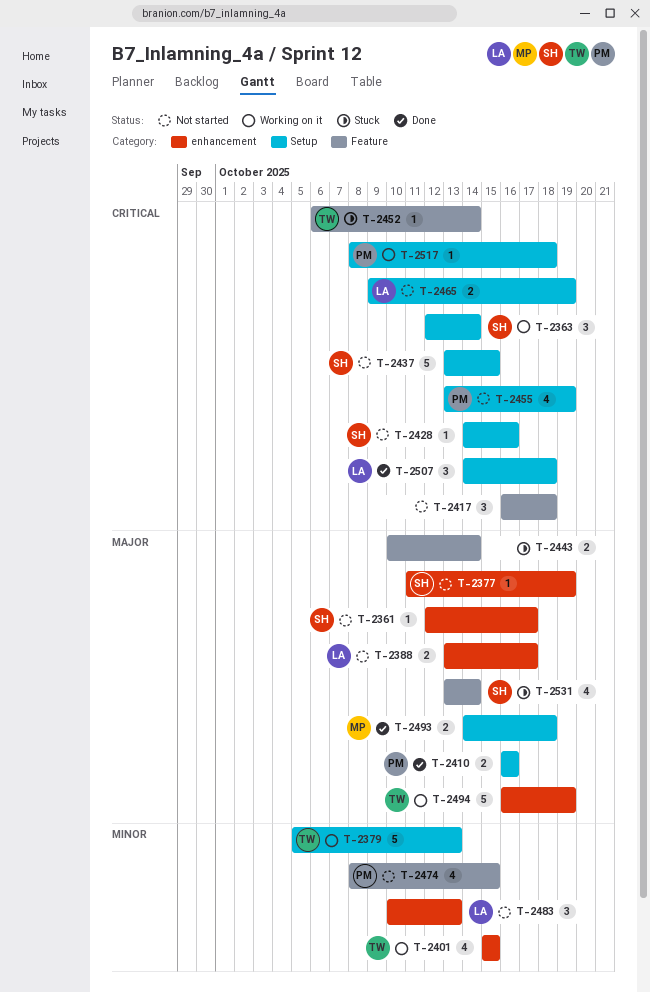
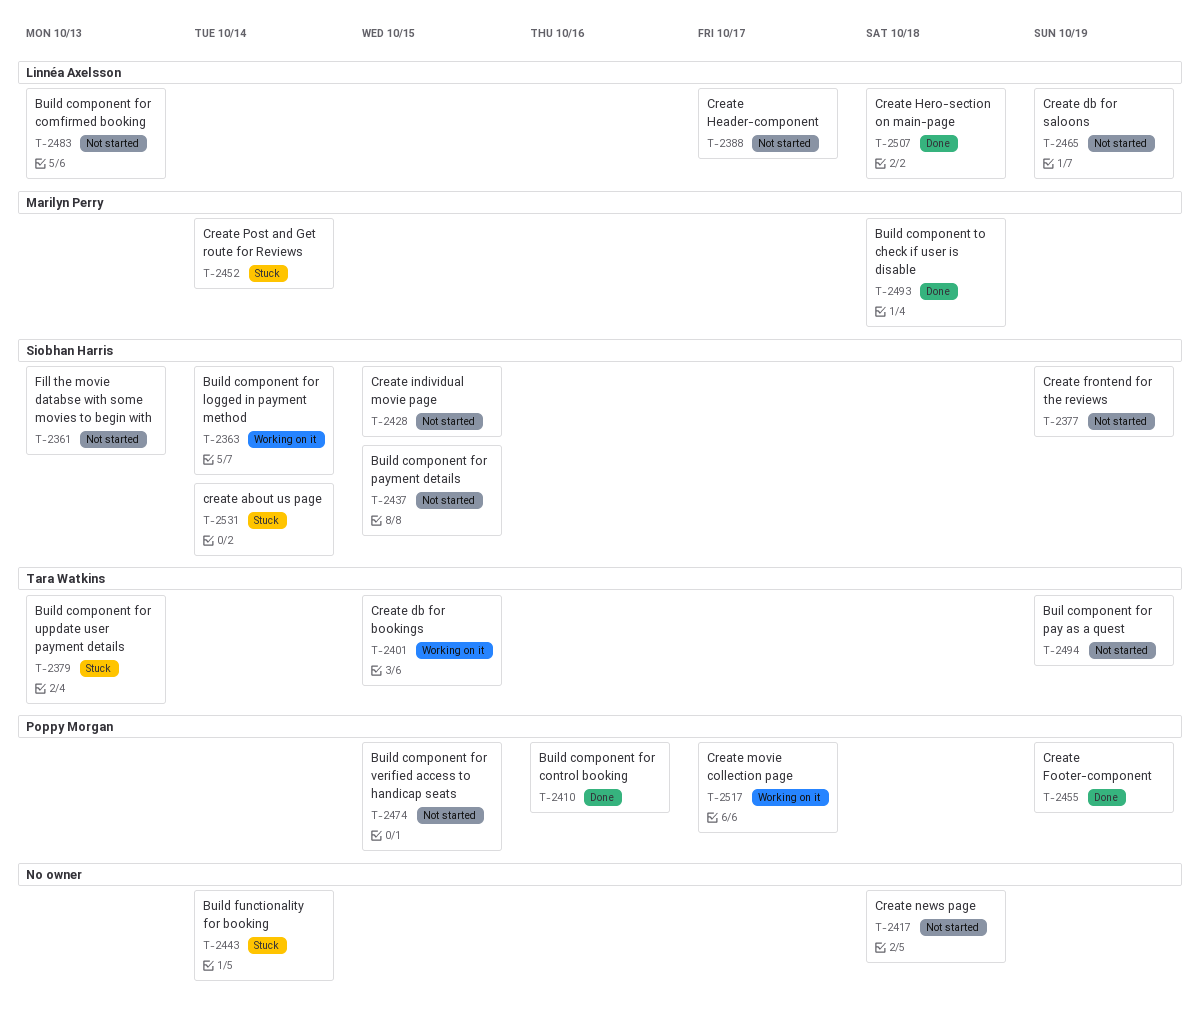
T-2361, due: Oct 17 -> Oct 13
T-2379, status: Working on it -> Stuck
T-2428, due: Oct 16 -> Oct 15
T-2452, owner: Tara Watkins -> Marilyn Perry
T-2455, status: Not started -> Done
T-2494, status: Working on it -> Not started
T-2517, due: Oct 18 -> Oct 17

